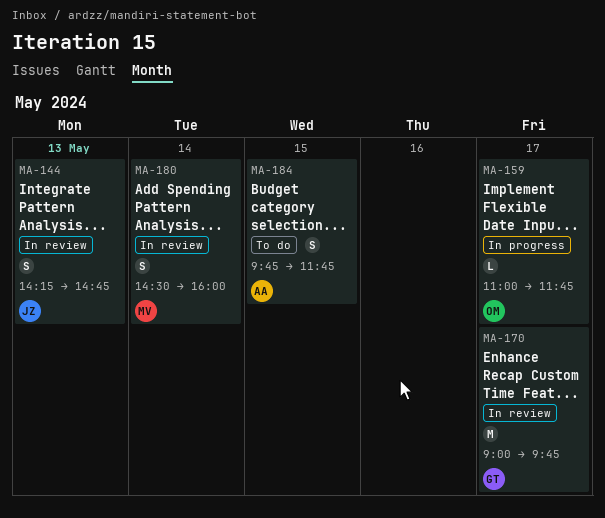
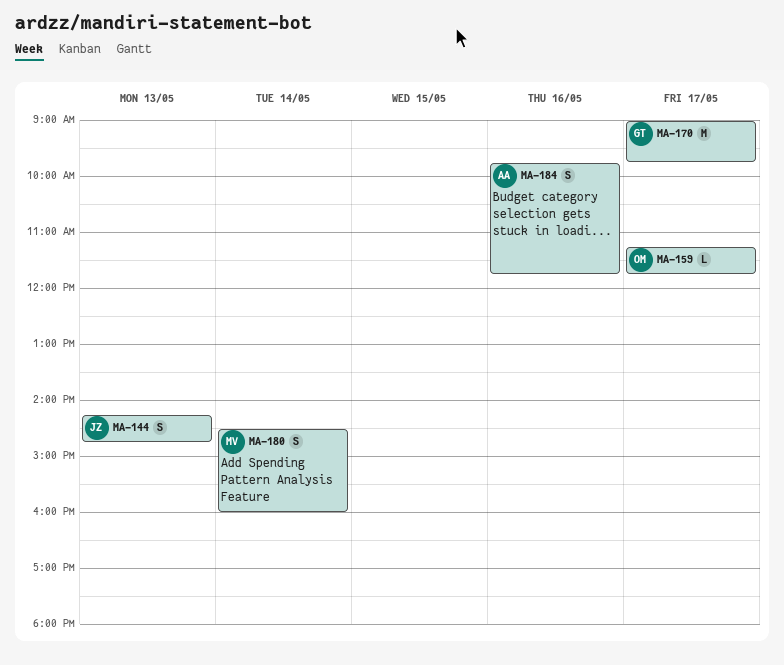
MA-159, begins: 11:00 -> 11:15
MA-184, day: May 15 -> May 16

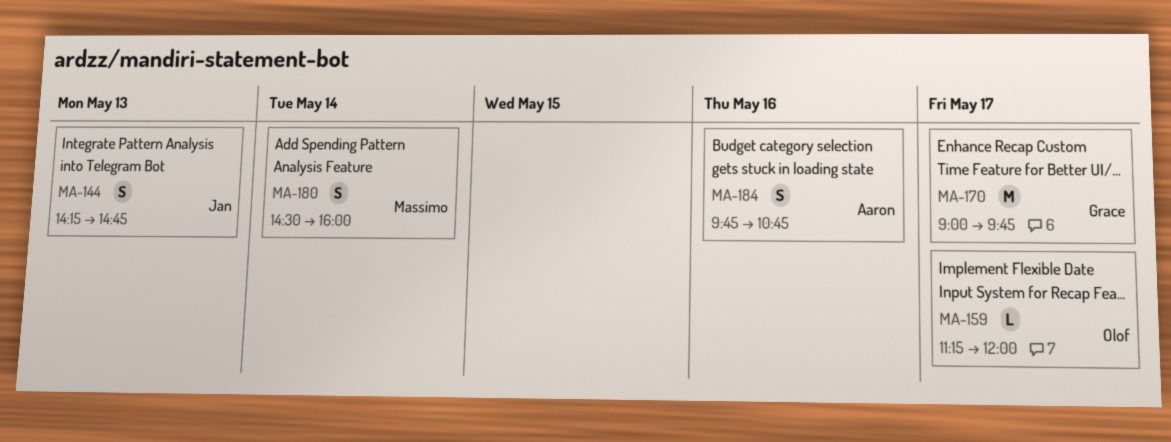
MA-159, ends: 11:45 -> 12:00
MA-184, ends: 11:45 -> 10:45

